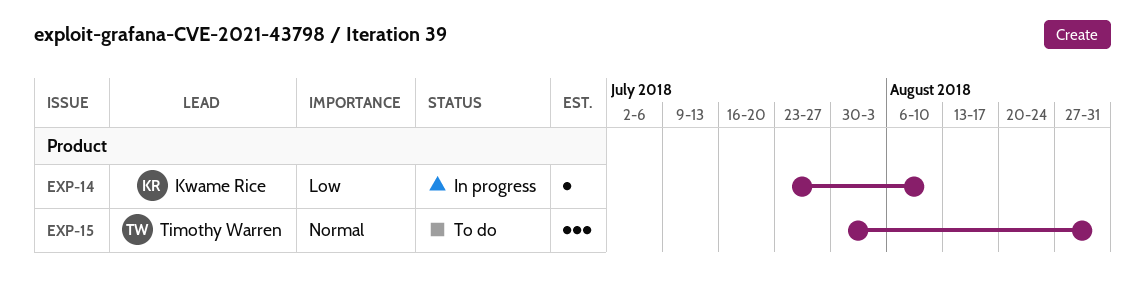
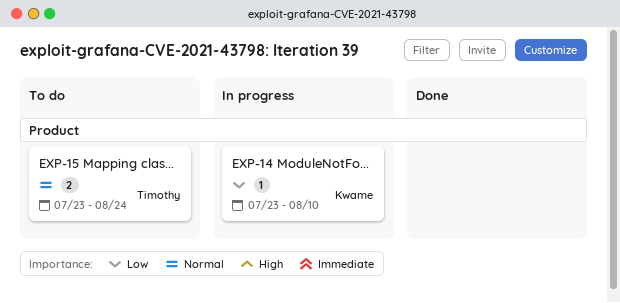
EXP-15, estimate: 3 -> 2
EXP-15, start: Jul 30 -> Jul 23
EXP-15, due: Aug 31 -> Aug 24

